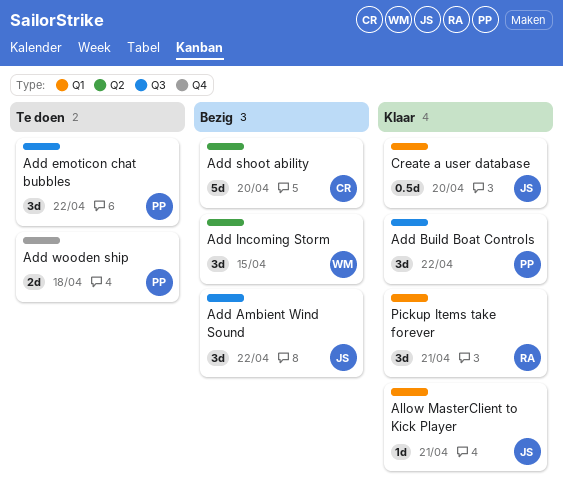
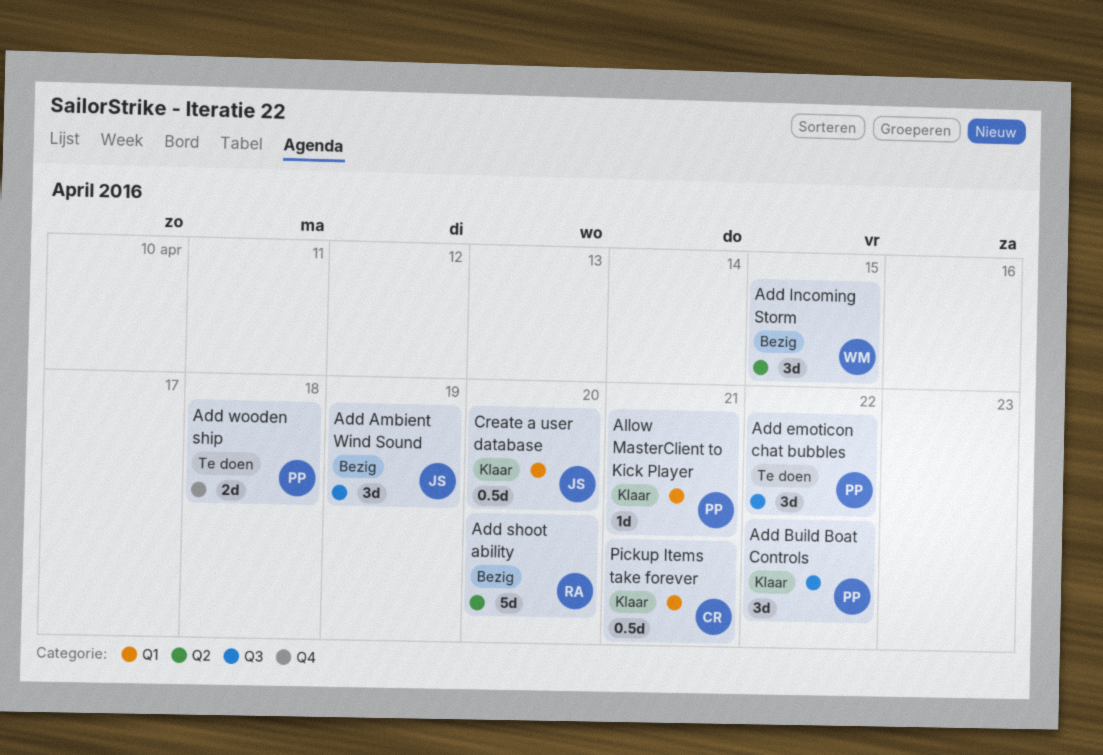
Add Ambient Wind Sound, due: Apr 22 -> Apr 19
Add shoot ability, owner: CR -> RA
Allow MasterClient to Kick Player, owner: JS -> PP
Pickup Items take forever, owner: RA -> CR
Pickup Items take forever, estimate: 3d -> 0.5d

